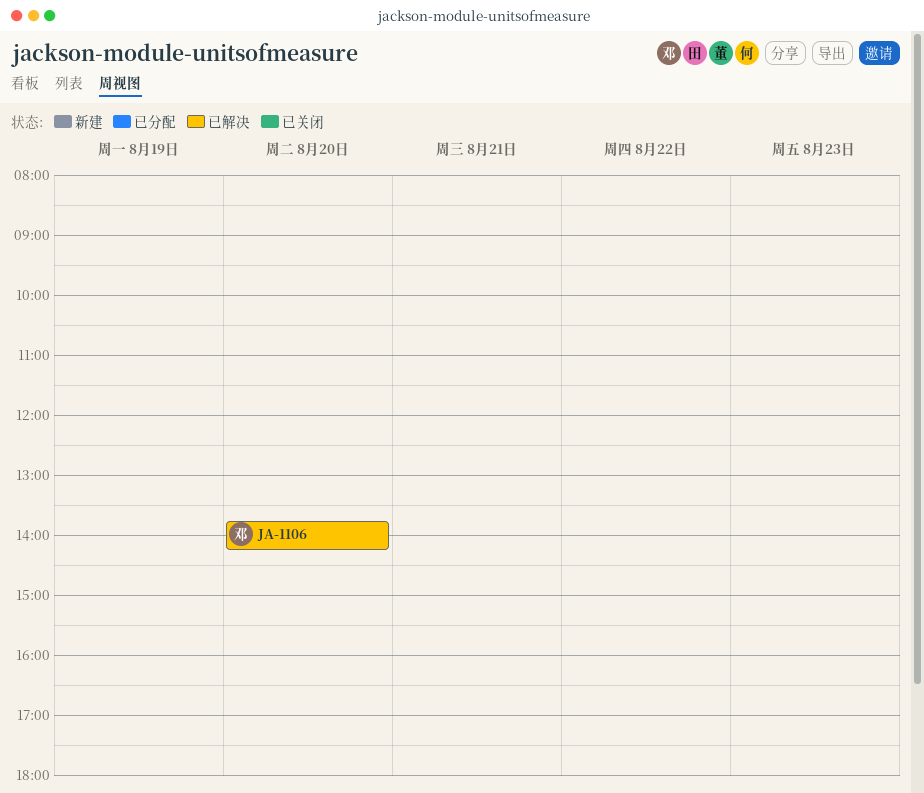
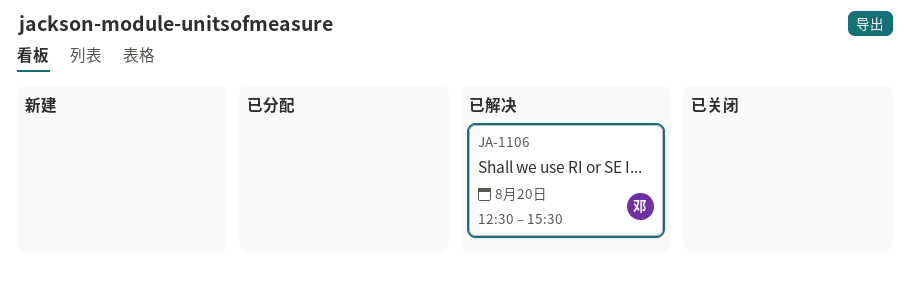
JA-1106, begins: 13:45 -> 12:30
JA-1106, ends: 14:15 -> 15:30

